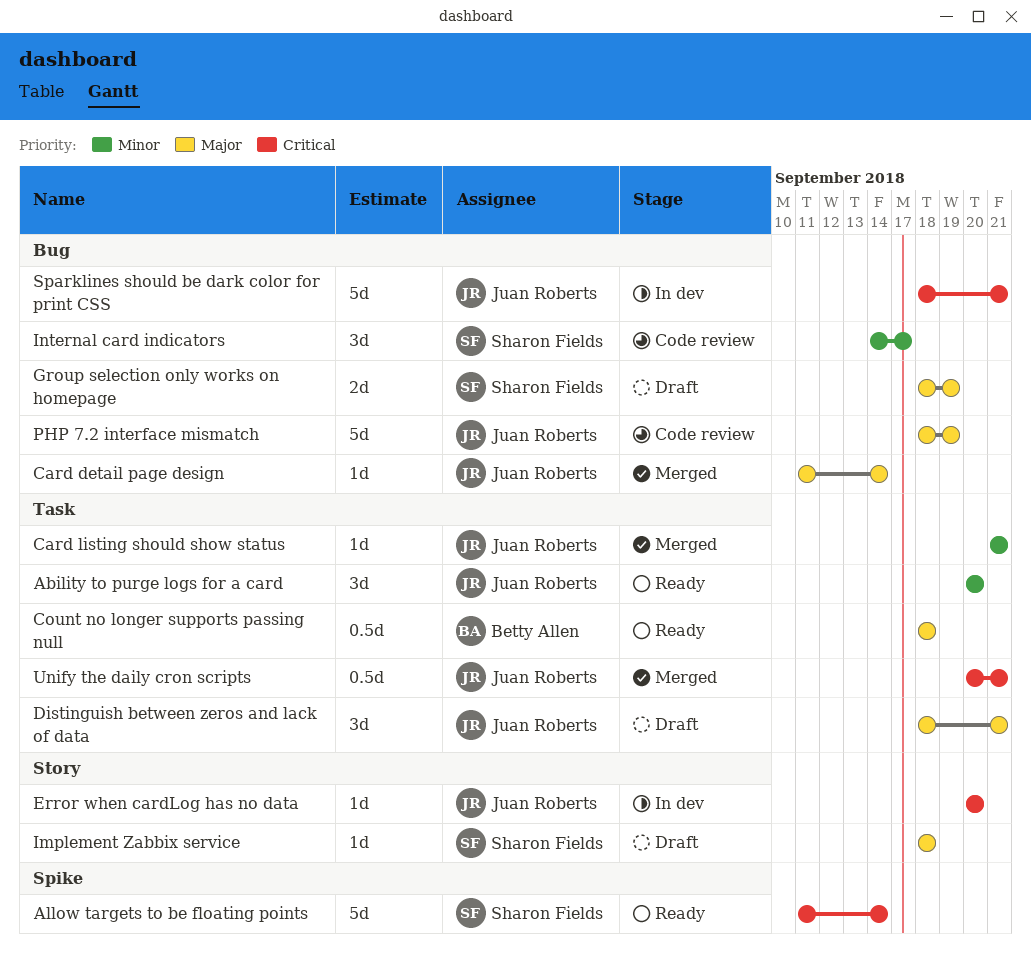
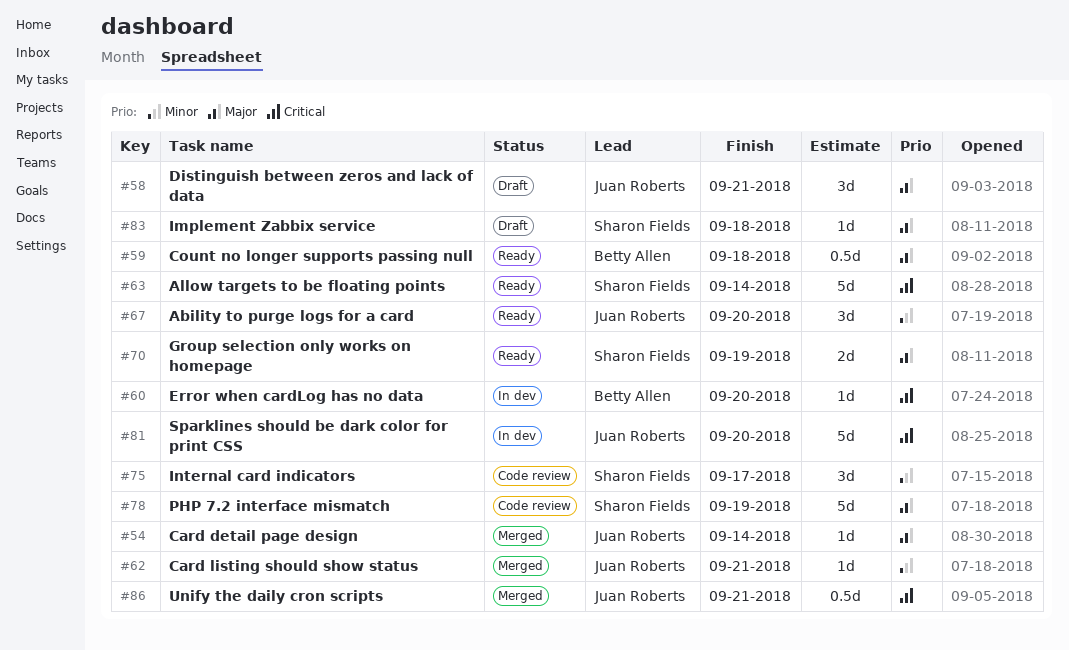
Error when cardLog has no data, owner: Juan Roberts -> Betty Allen
Group selection only works on homepage, status: Draft -> Ready
PHP 7.2 interface mismatch, owner: Juan Roberts -> Sharon Fields
Sparklines should be dark color for print CSS, due: Sep 21 -> Sep 20

